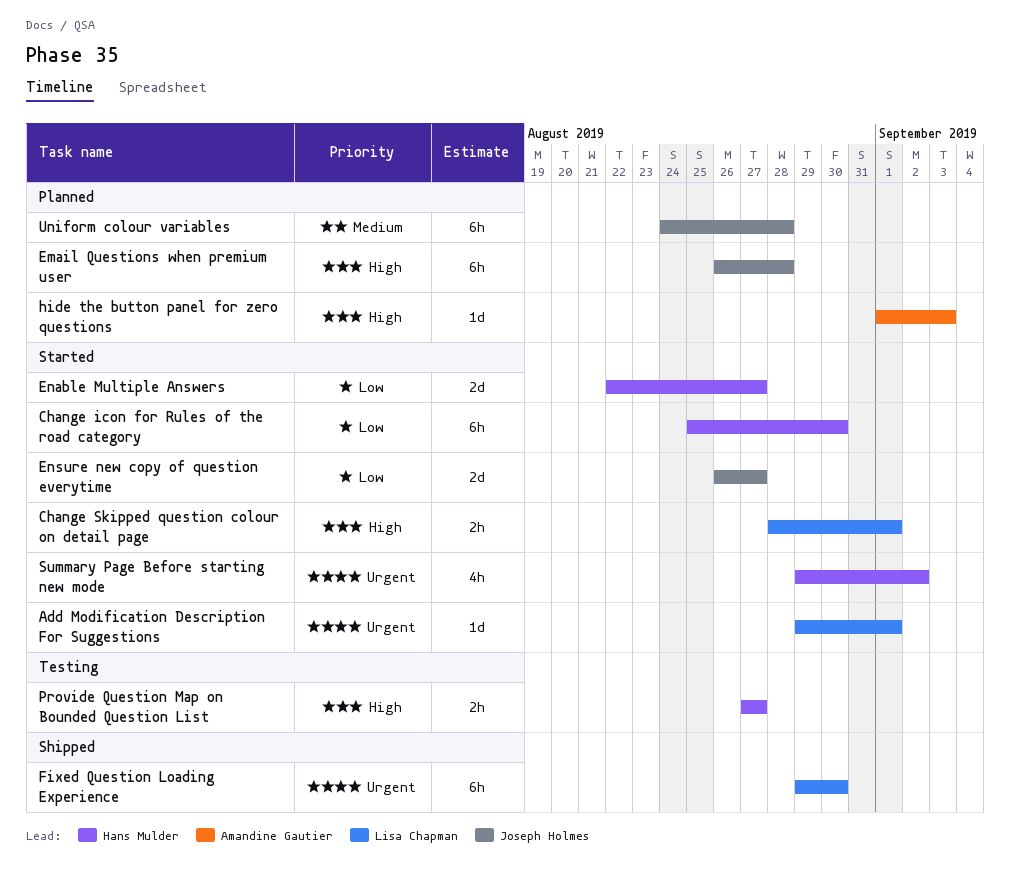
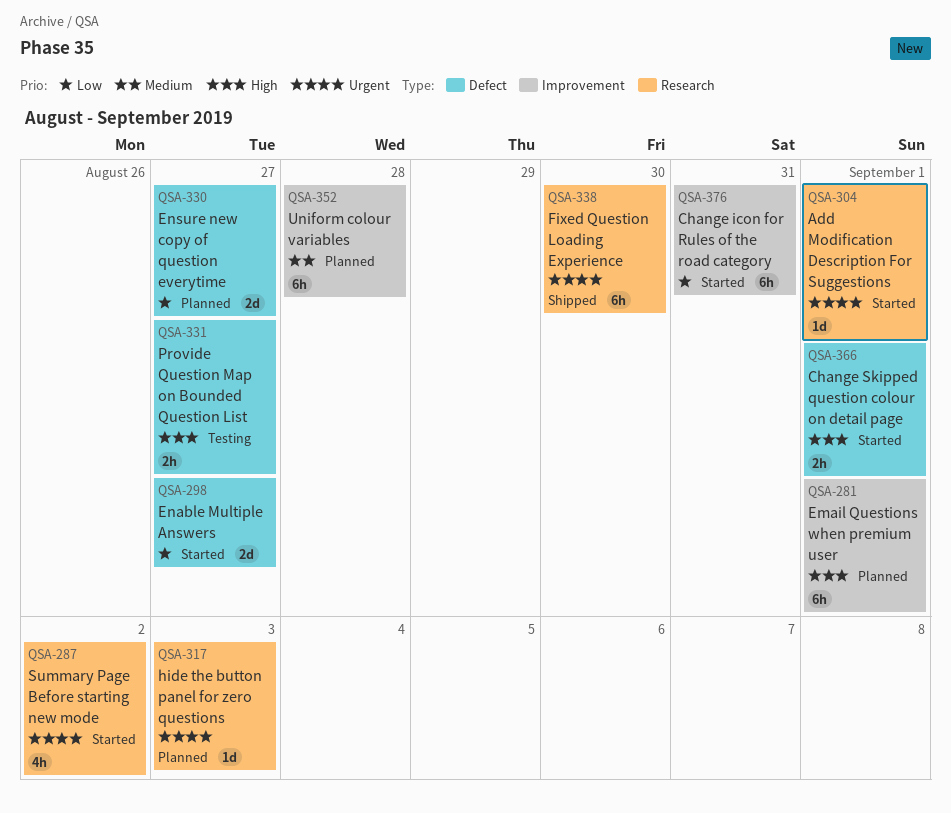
Change icon for Rules of the road category, due: Aug 30 -> Aug 31
Email Questions when premium user, due: Aug 28 -> Sep 1
Ensure new copy of question everytime, status: Started -> Planned
hide the button panel for zero questions, priority: High -> Urgent

